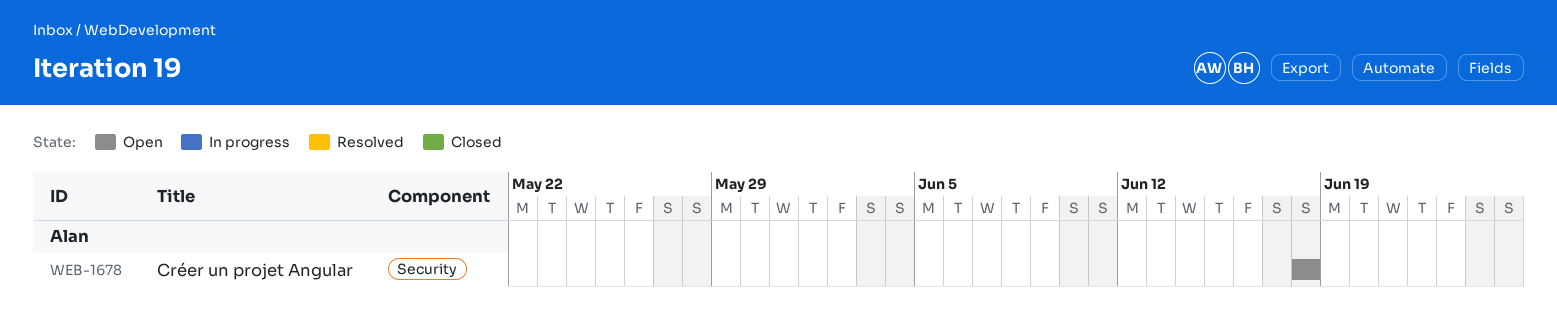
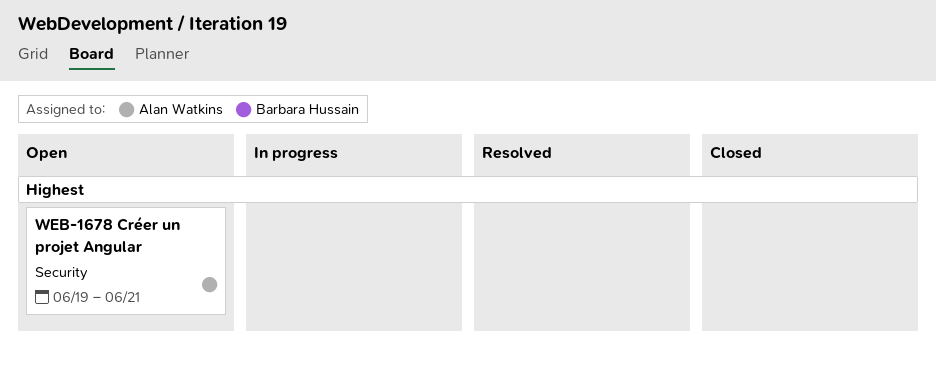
WEB-1678, start: Jun 18 -> Jun 19
WEB-1678, due: Jun 18 -> Jun 21

